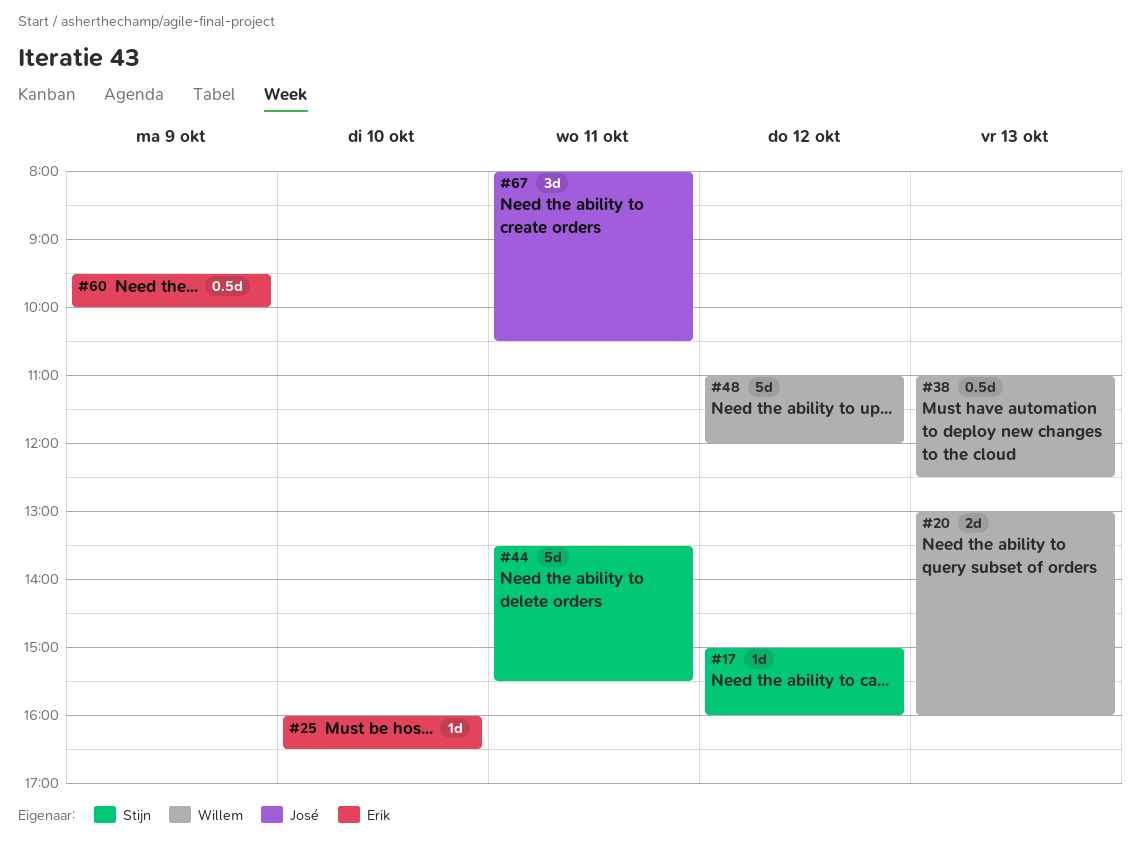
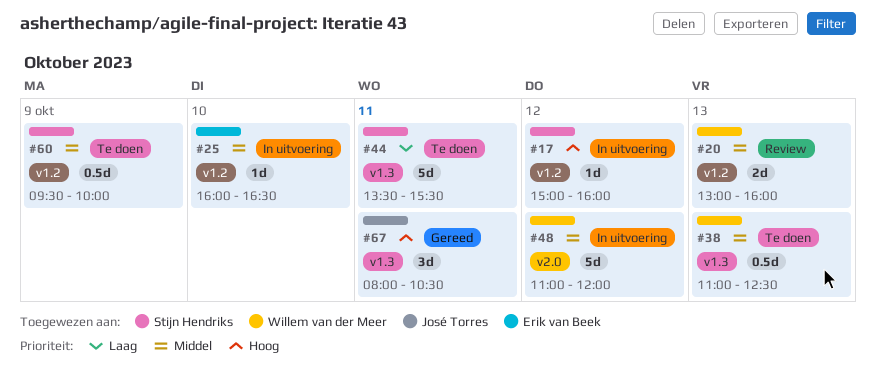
#60, owner: Erik van Beek -> Stijn Hendriks

